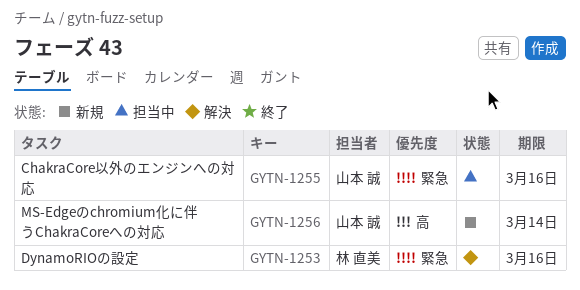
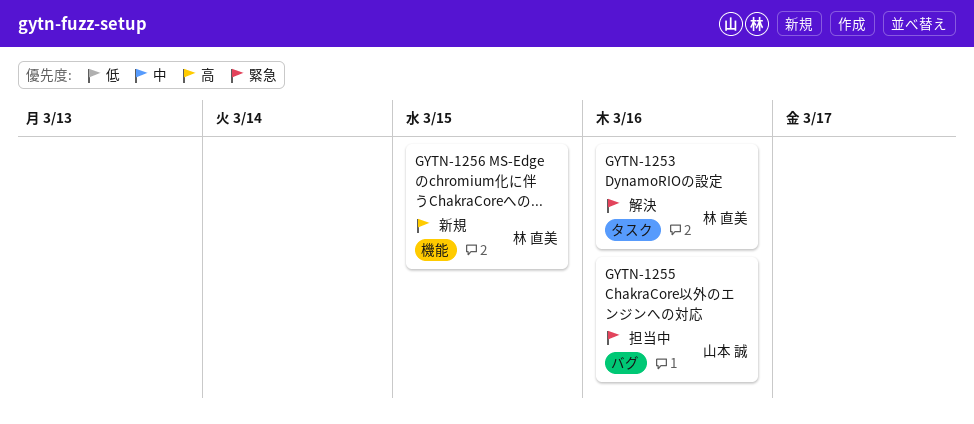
GYTN-1256, owner: 山本 誠 -> 林 直美
GYTN-1256, due: Mar 14 -> Mar 15

